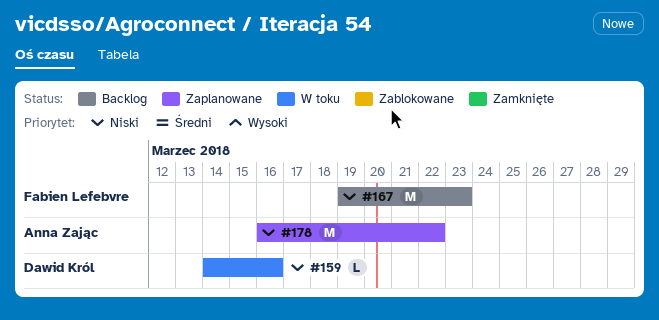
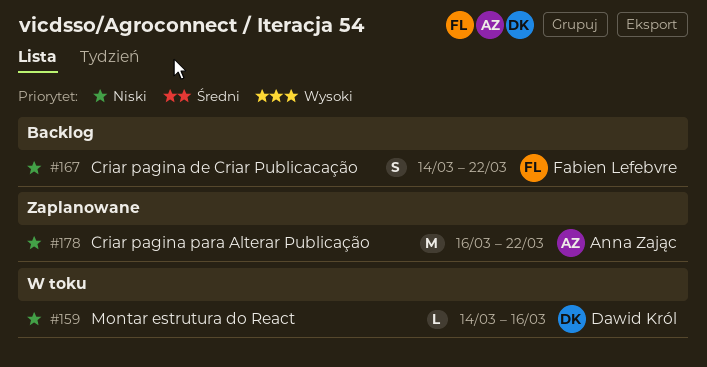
#167, estimate: M -> S
#167, start: Mar 19 -> Mar 14
#167, due: Mar 23 -> Mar 22

